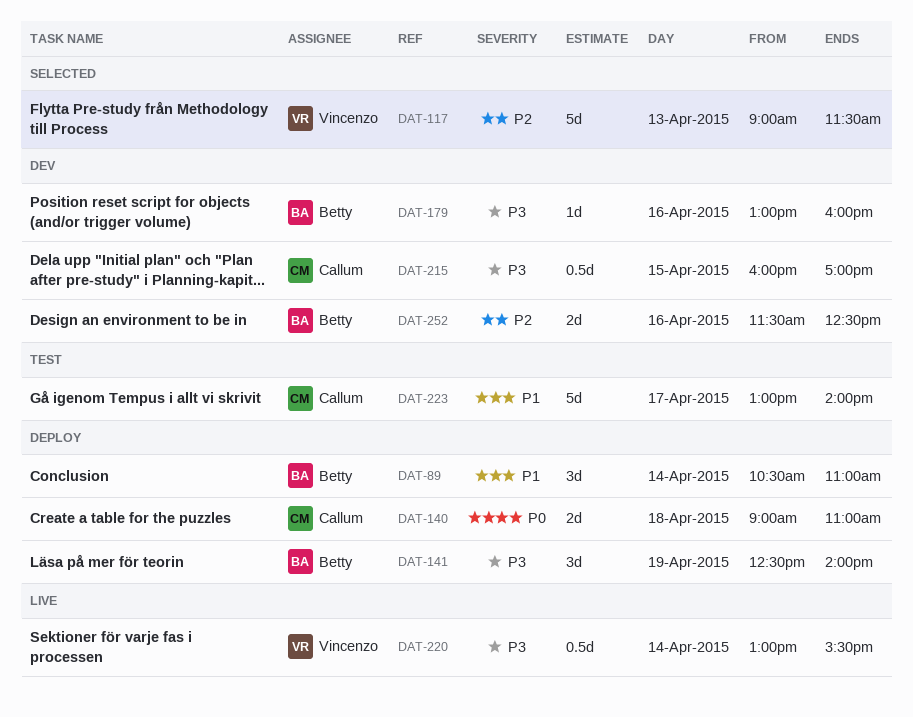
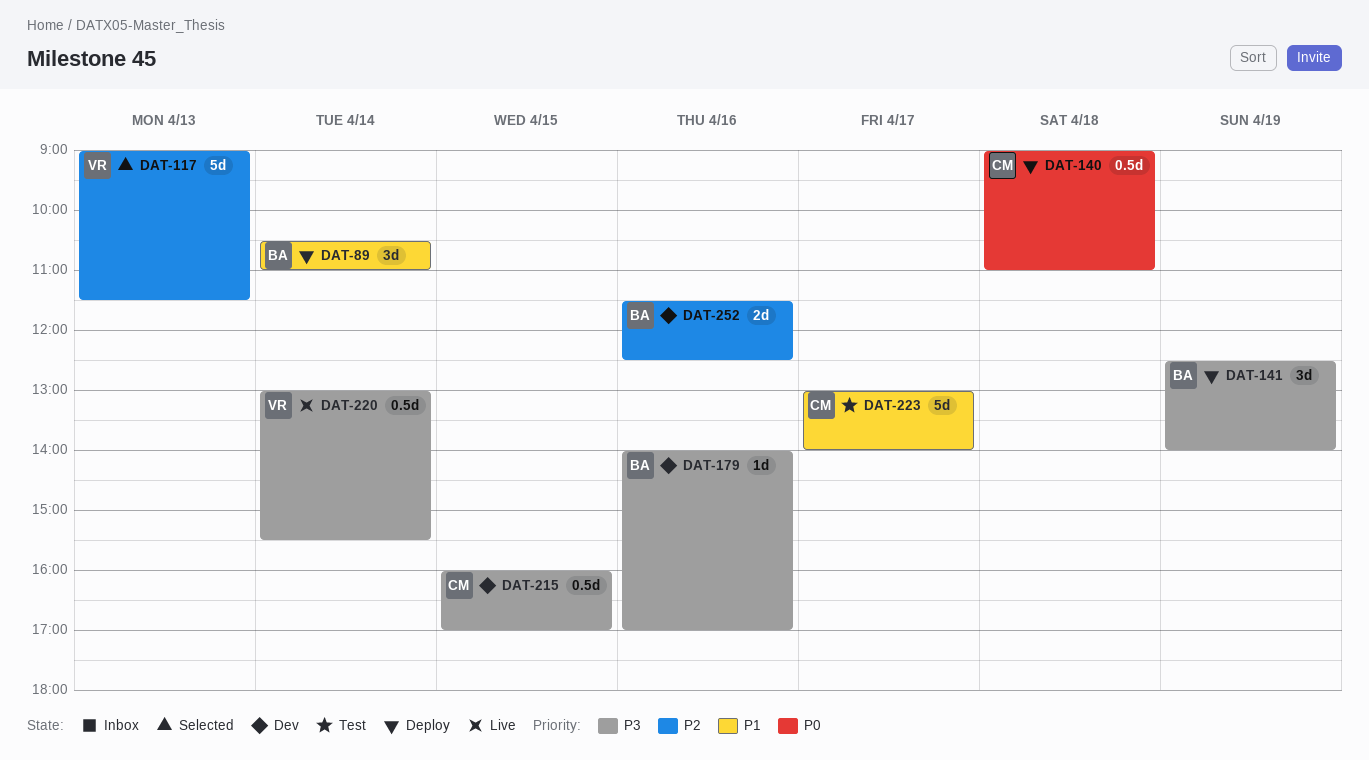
DAT-140, estimate: 2d -> 0.5d
DAT-179, begins: 13:00 -> 14:00
DAT-179, ends: 16:00 -> 17:00

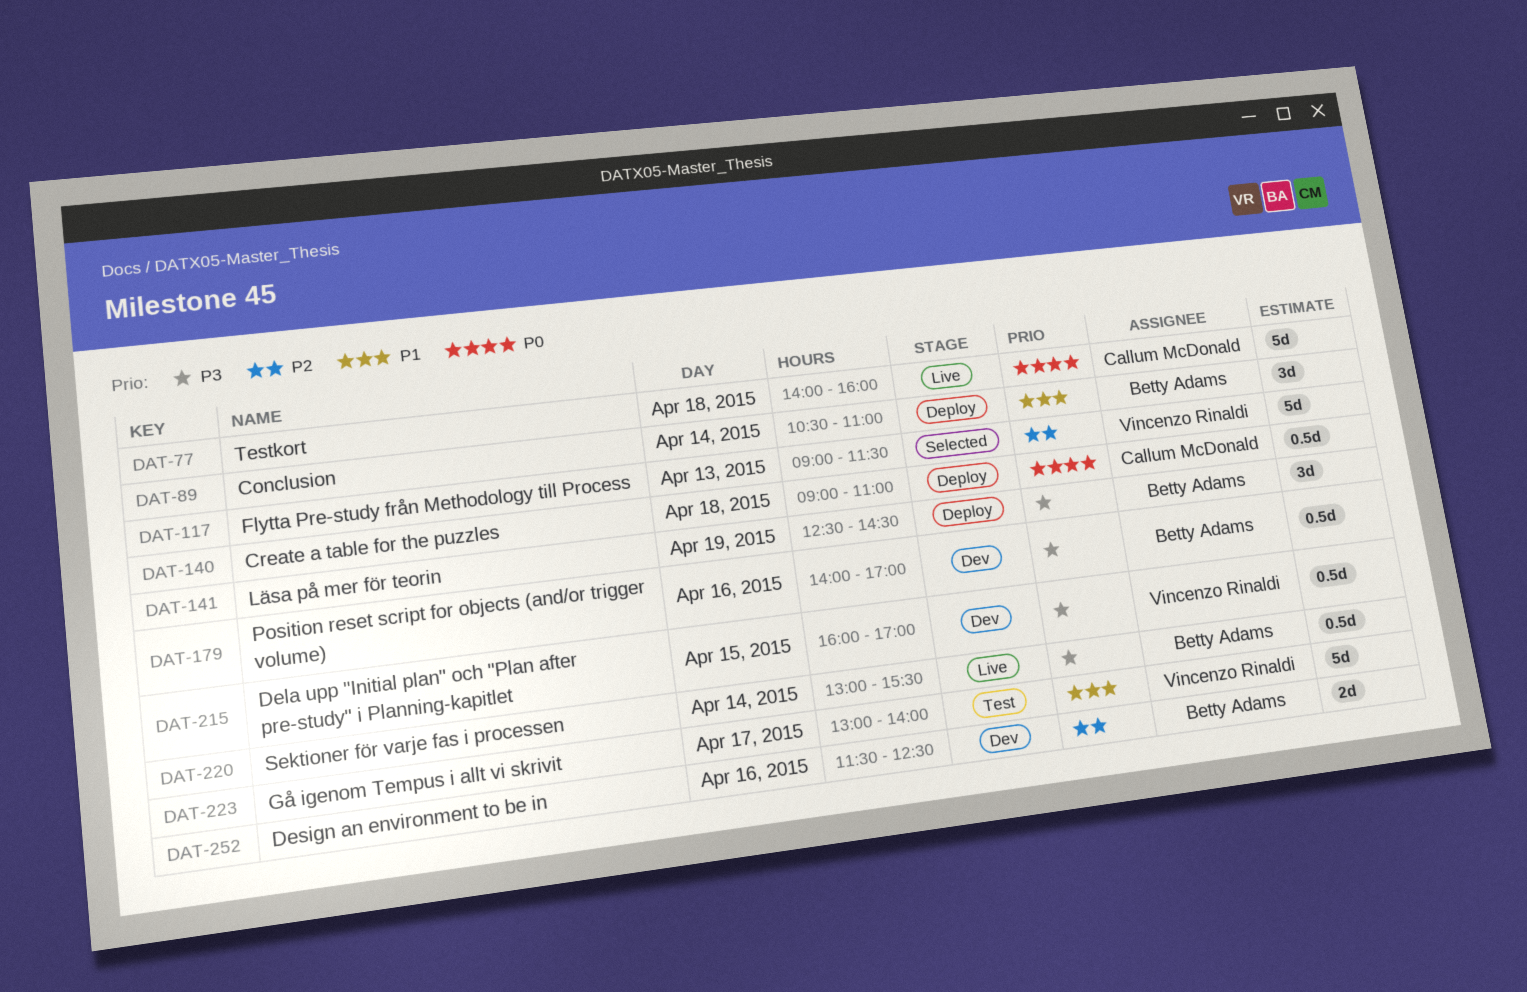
DAT-77: none -> present
DAT-141, ends: 14:00 -> 14:30
DAT-179, estimate: 1d -> 0.5d
DAT-215, owner: Callum McDonald -> Vincenzo Rinaldi
DAT-220, owner: Vincenzo Rinaldi -> Betty Adams
DAT-223, owner: Callum McDonald -> Vincenzo Rinaldi

